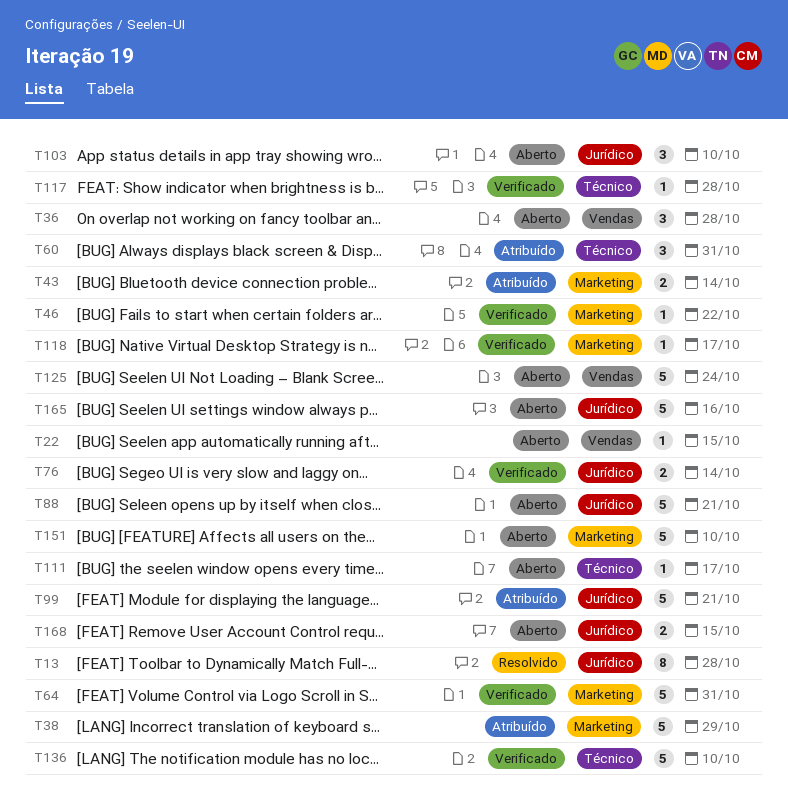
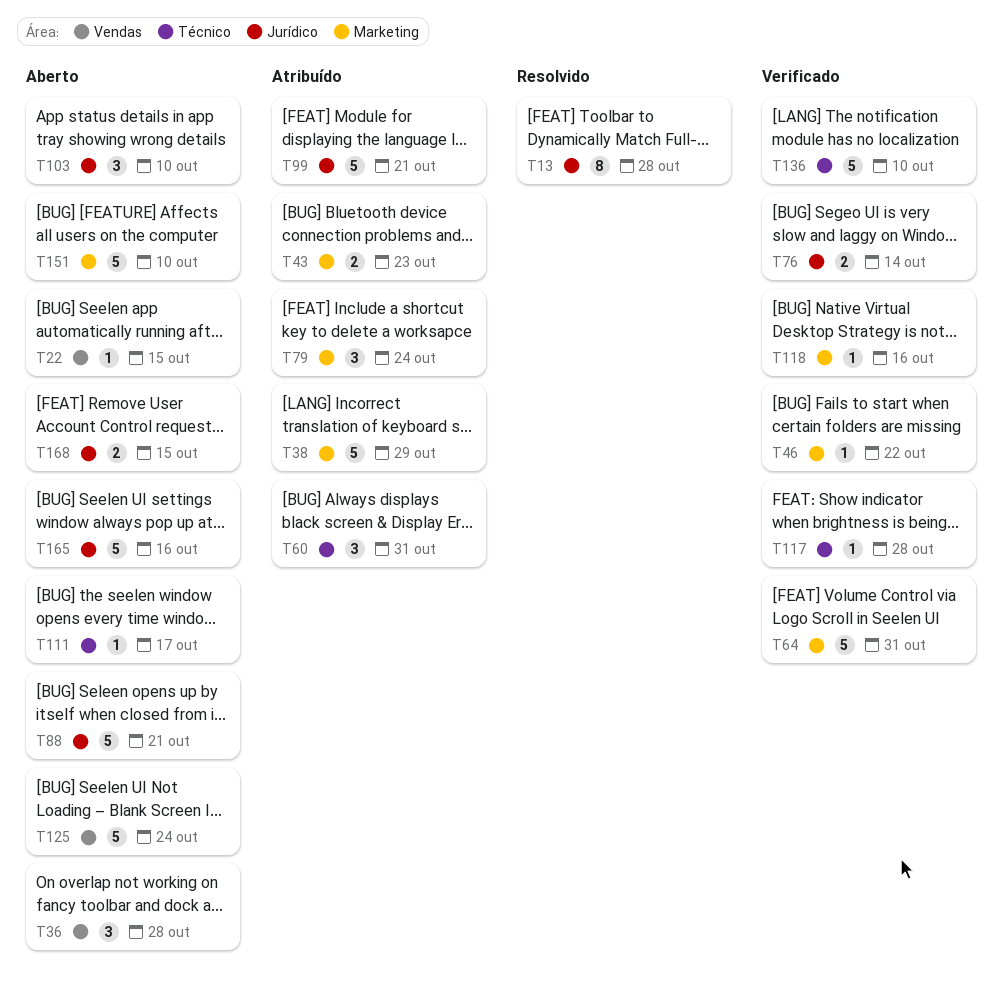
T43, due: Oct 14 -> Oct 23
T79: none -> present
T118, due: Oct 17 -> Oct 16

